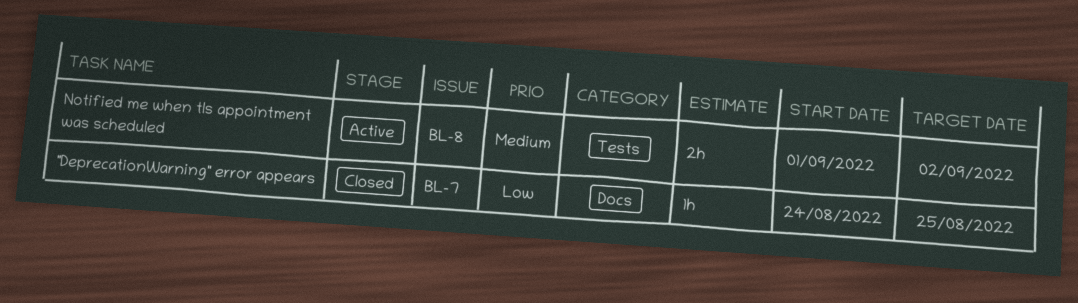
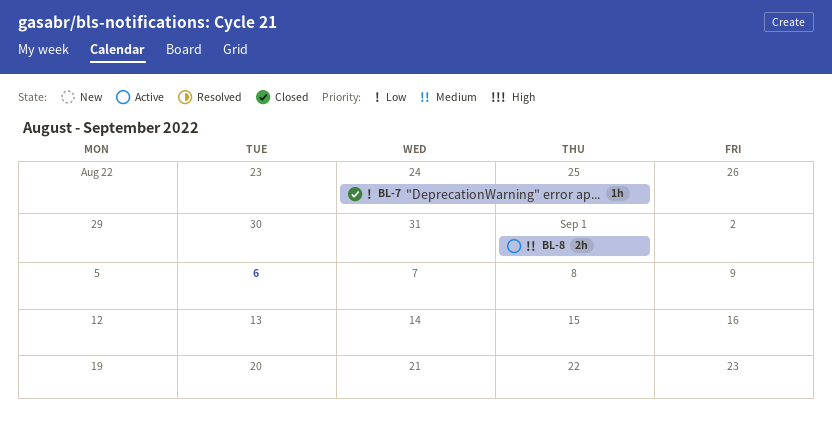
BL-8, due: Sep 2 -> Sep 1

